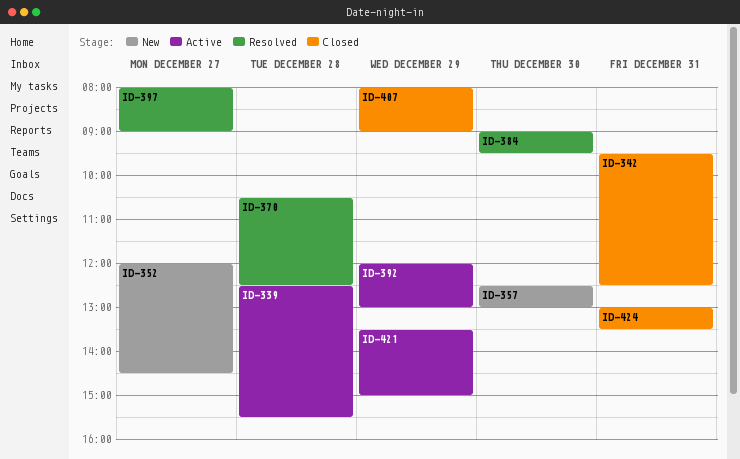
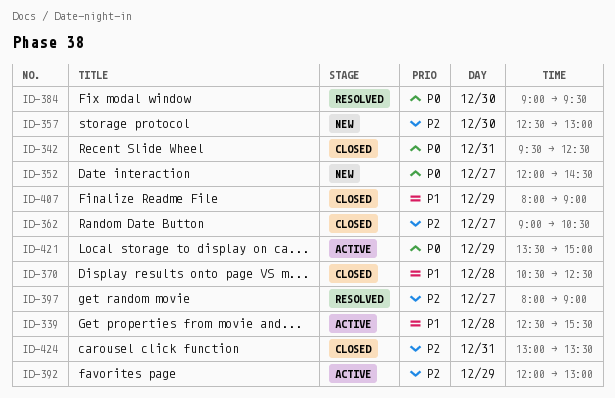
ID-362: none -> present
ID-370, status: Resolved -> Closed

